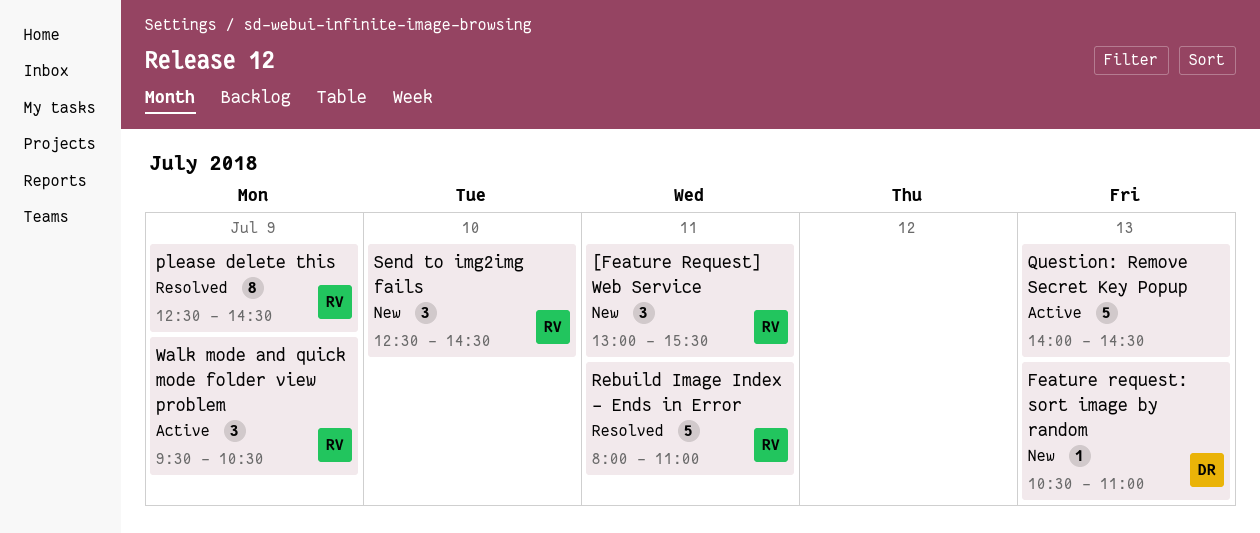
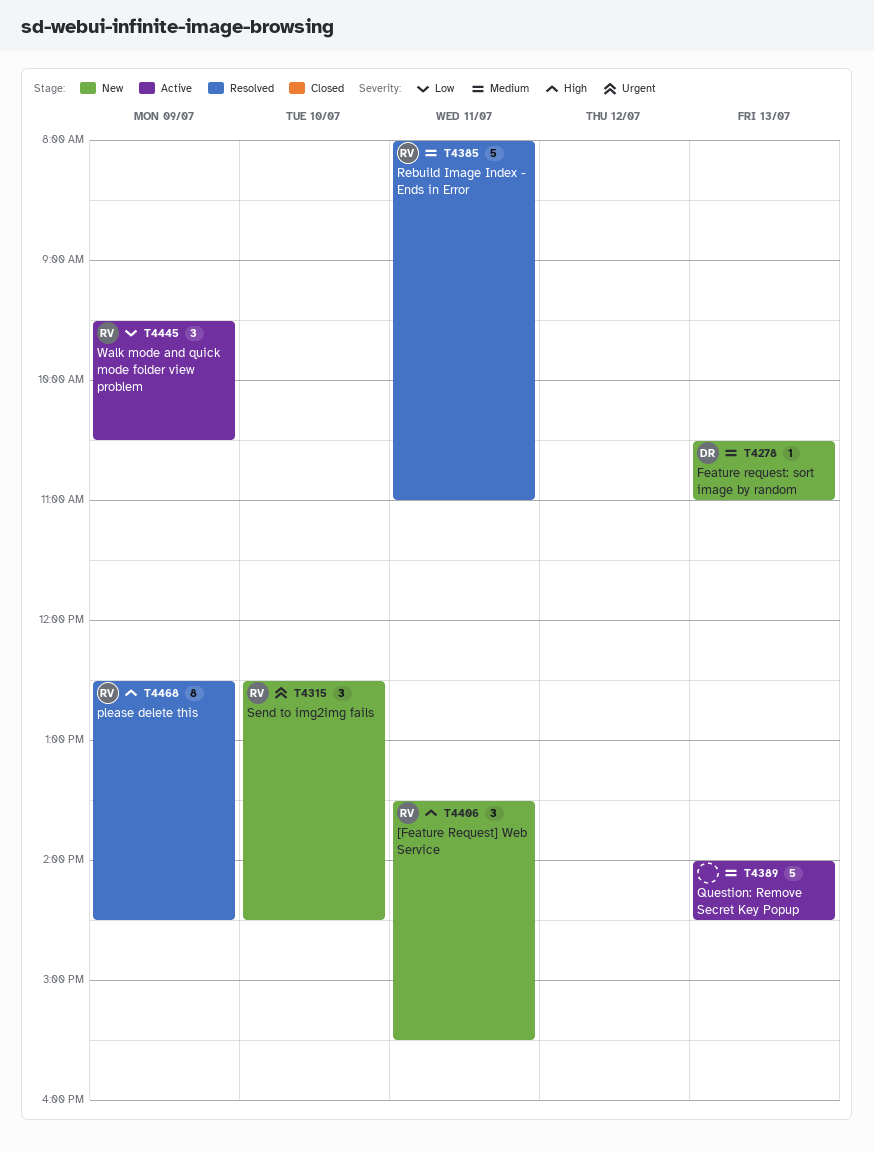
[Feature Request] Web Service, begins: 13:00 -> 13:30

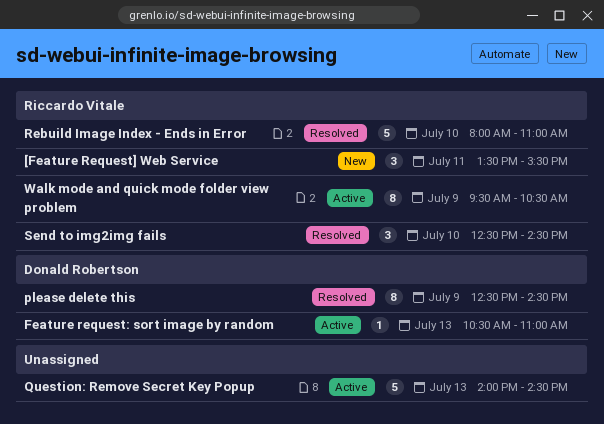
Feature request: sort image by random, status: New -> Active
please delete this, owner: Riccardo Vitale -> Donald Robertson
Rebuild Image Index - Ends in Error, day: Jul 11 -> Jul 10
Send to img2img fails, status: New -> Resolved
Walk mode and quick mode folder view problem, estimate: 3 -> 8

